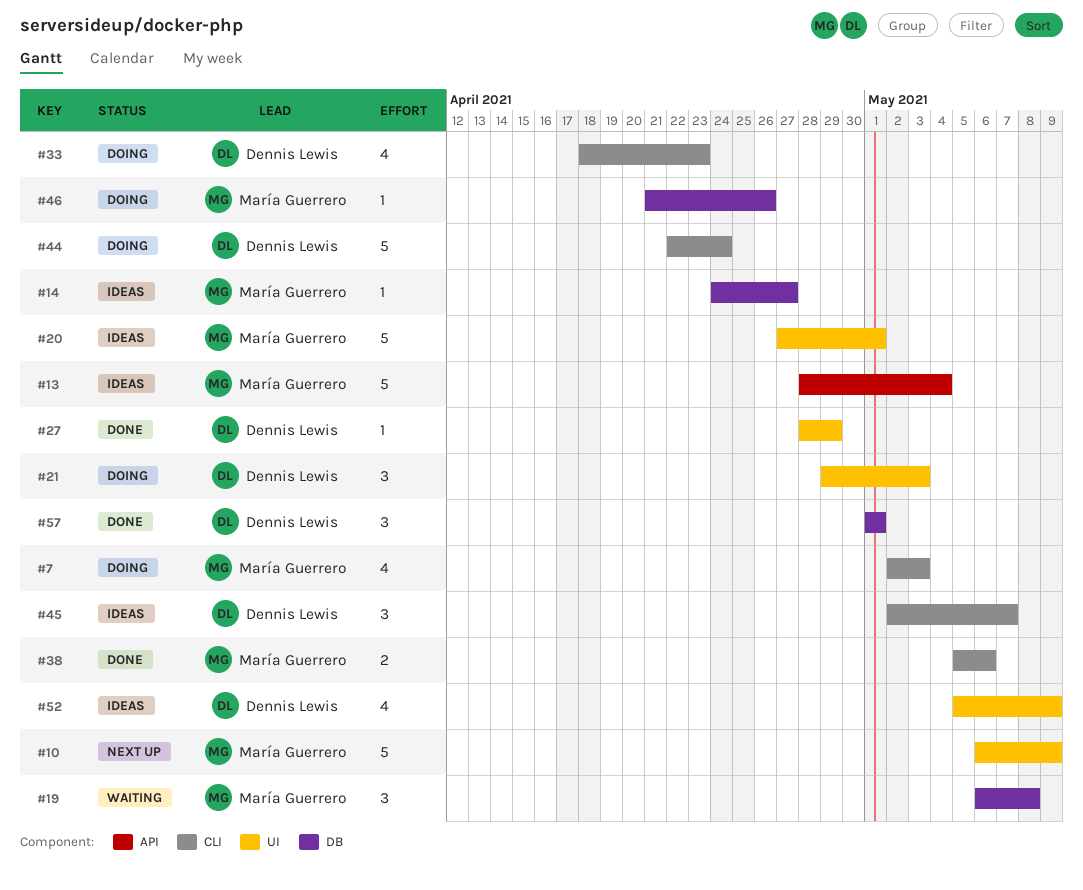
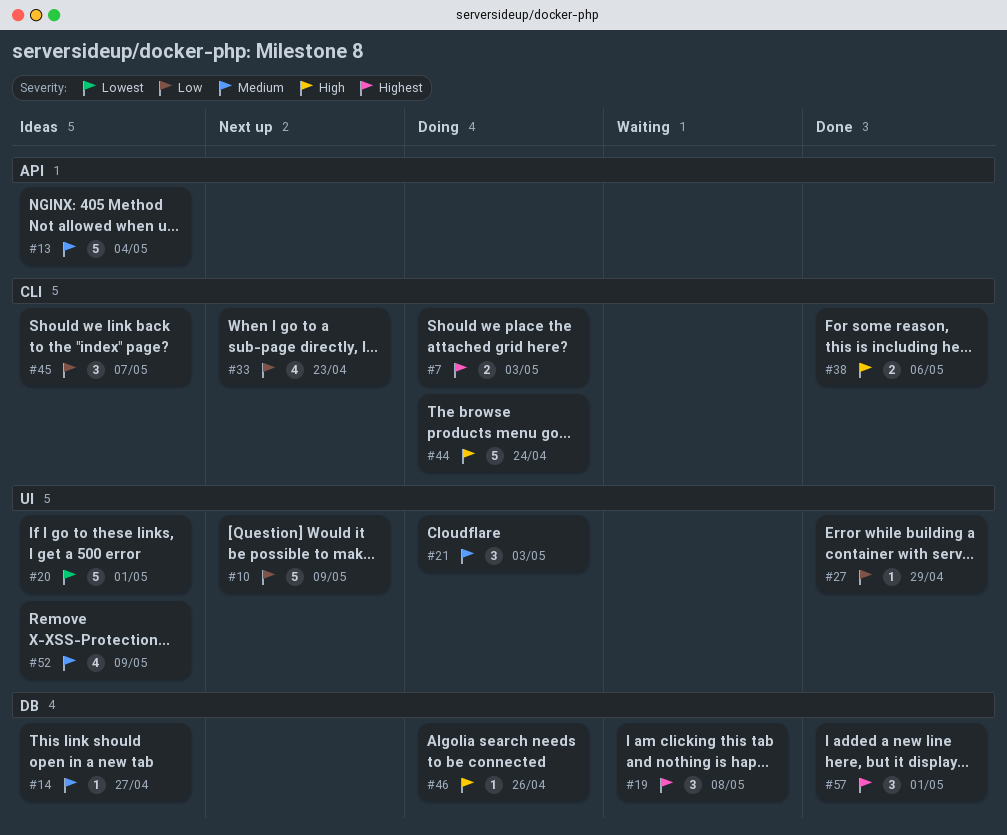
#7, estimate: 4 -> 2
#33, status: Doing -> Next up

